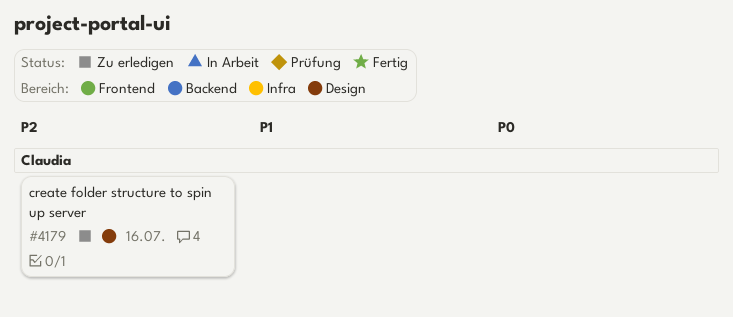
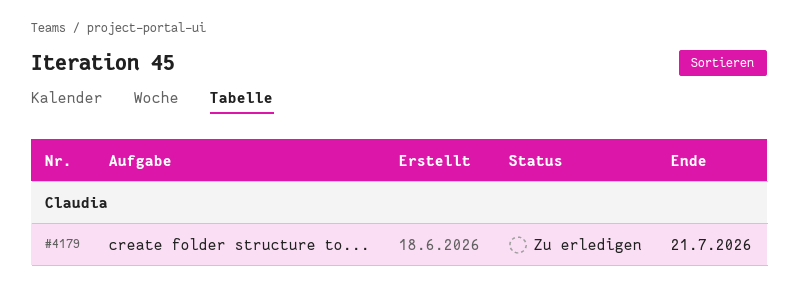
#4179, due: Jul 16 -> Jul 21

